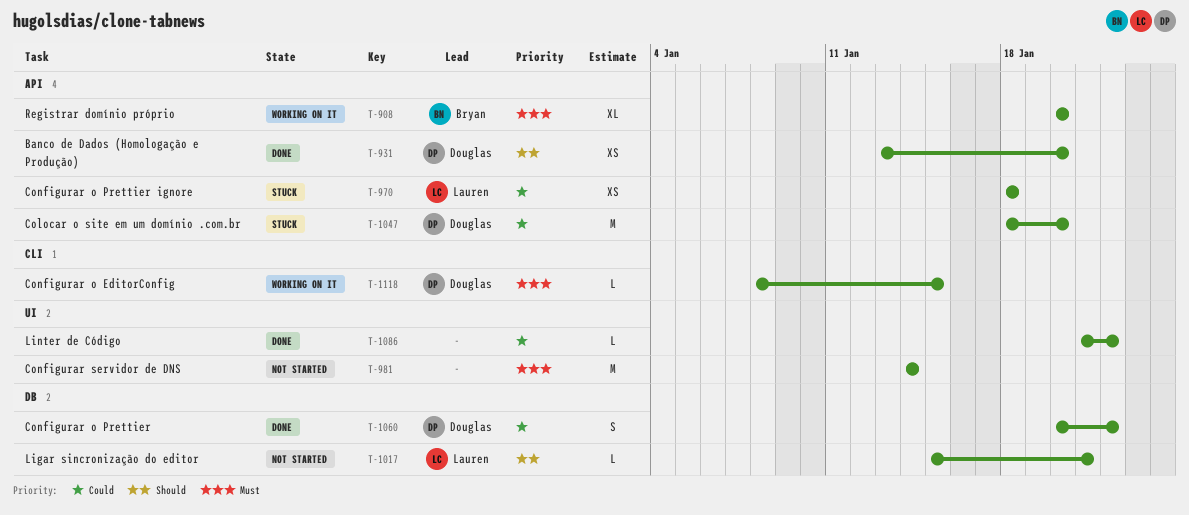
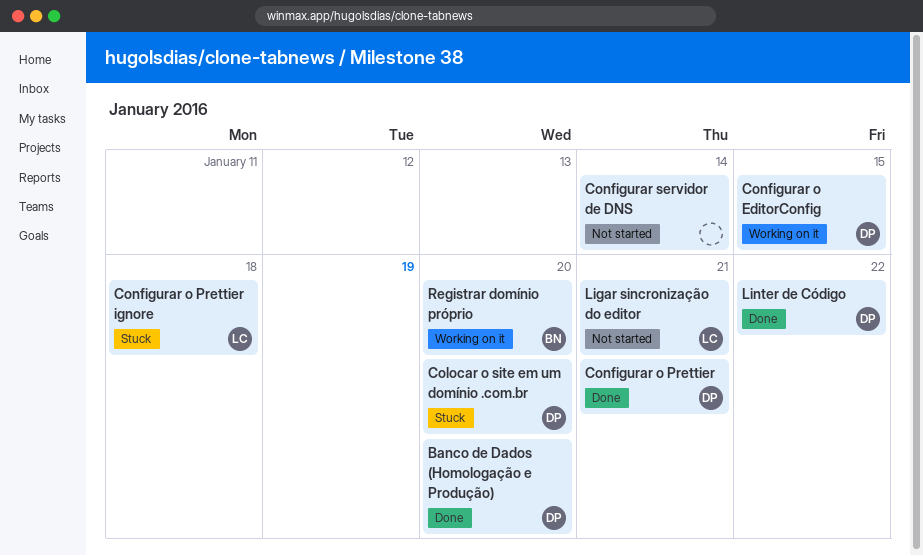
Configurar o Prettier, due: Jan 22 -> Jan 21
Linter de Código, owner: none -> Douglas

